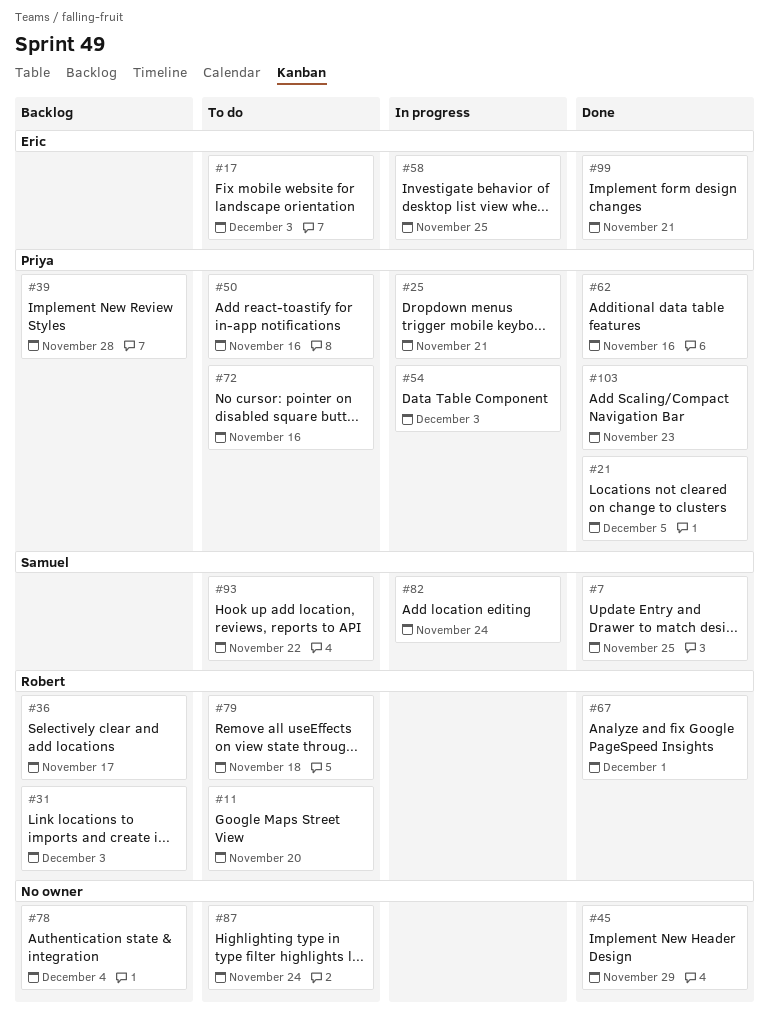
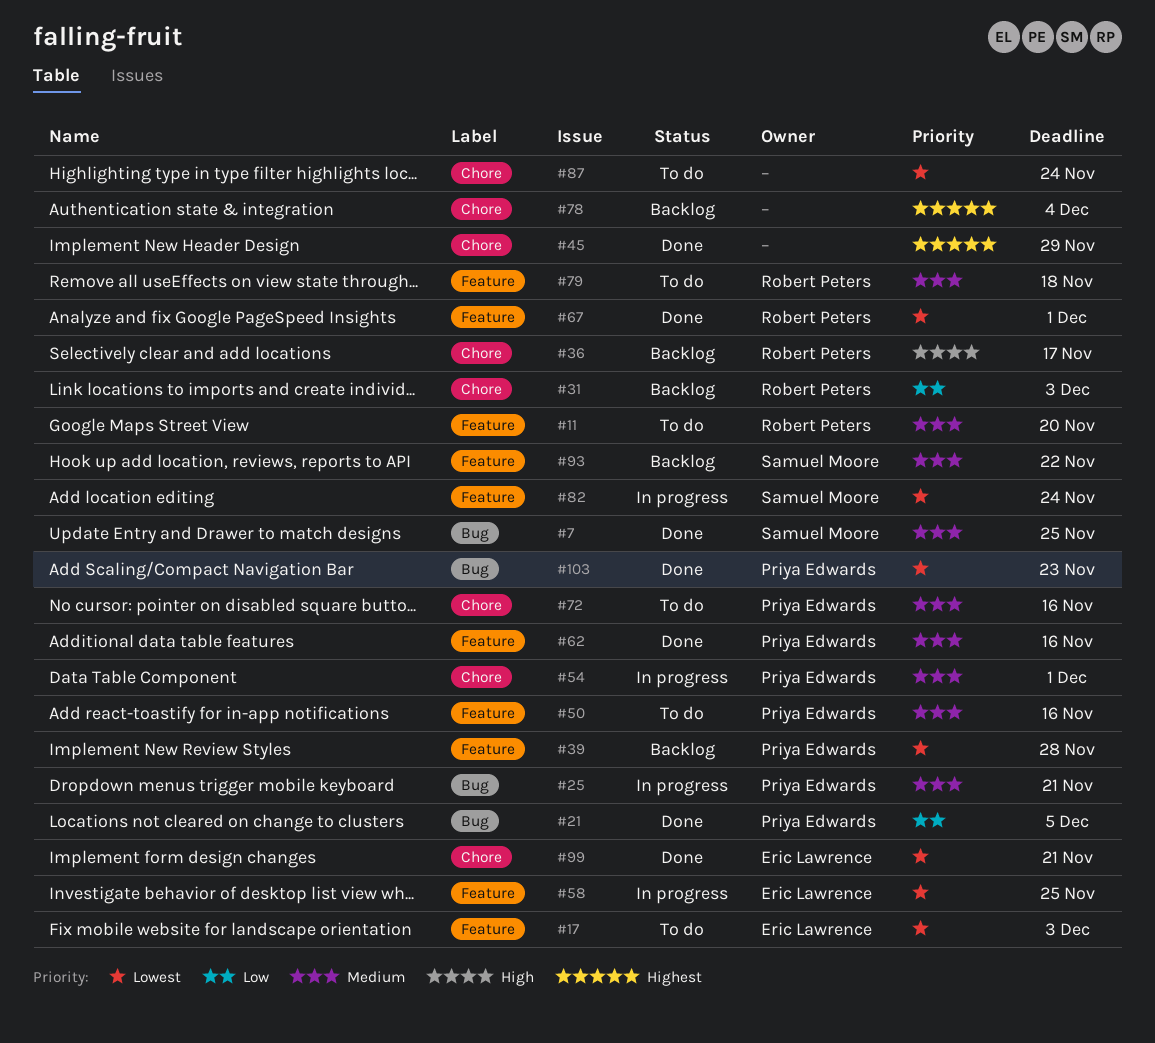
#54, due: Dec 3 -> Dec 1
#93, status: To do -> Backlog

